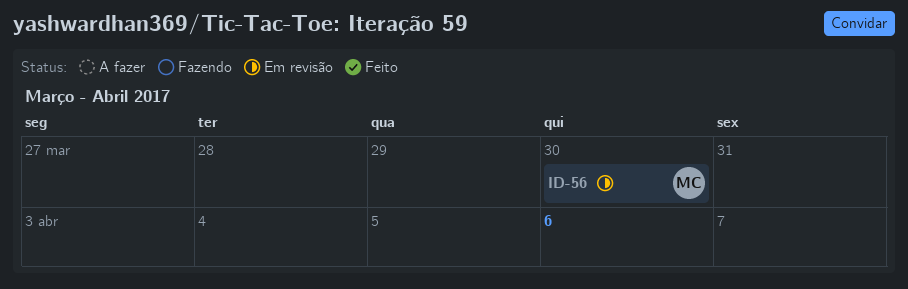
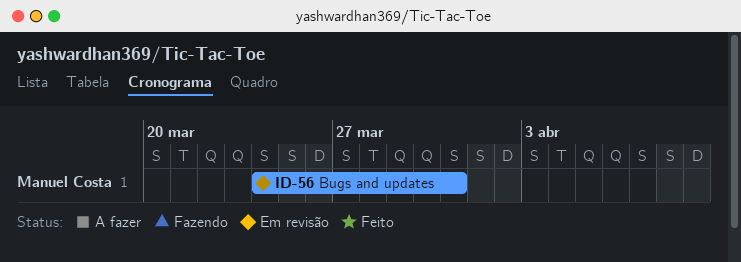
ID-56, due: Mar 30 -> Mar 31

